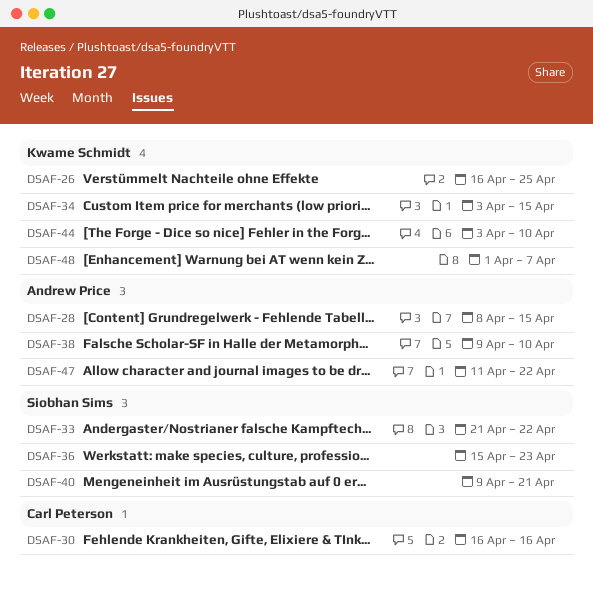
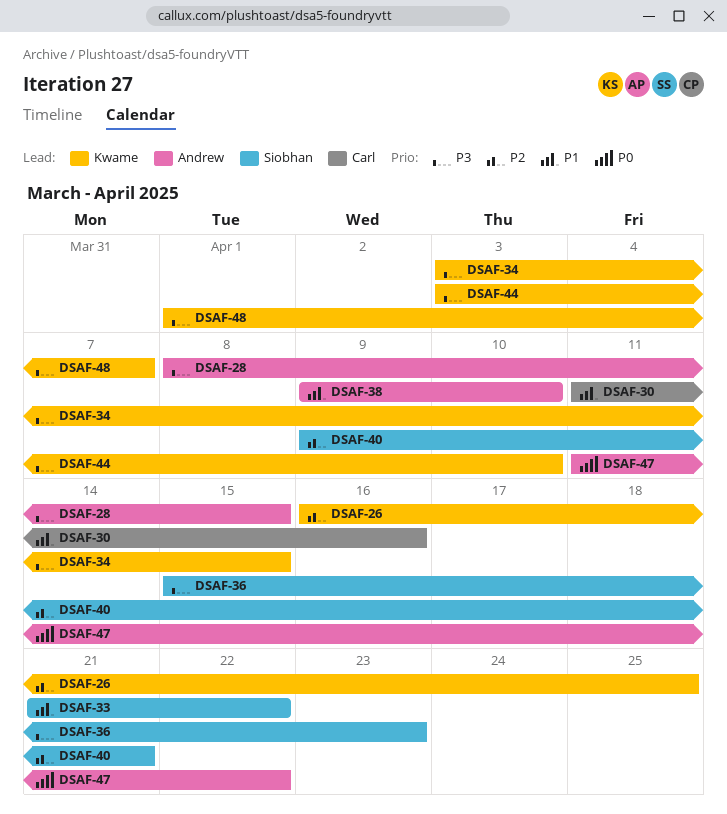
DSAF-30, start: Apr 16 -> Apr 11

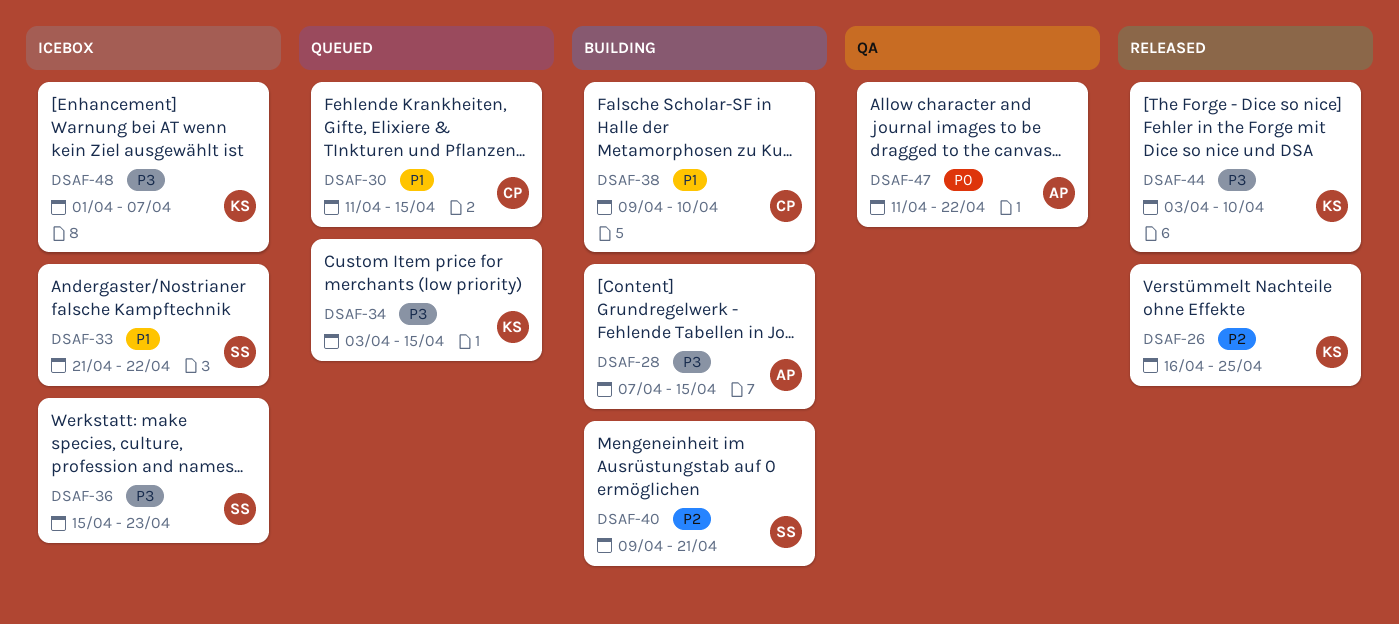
DSAF-28, start: Apr 8 -> Apr 7
DSAF-30, due: Apr 16 -> Apr 15
DSAF-38, owner: Andrew -> Carl

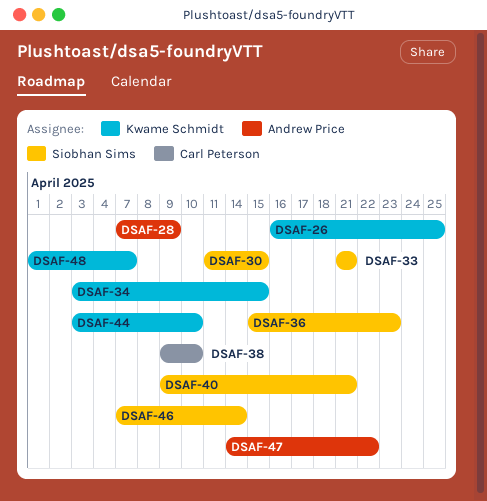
DSAF-28, due: Apr 15 -> Apr 9
DSAF-30, owner: Carl Peterson -> Siobhan Sims
DSAF-33, due: Apr 22 -> Apr 21
DSAF-46: none -> present
DSAF-47, start: Apr 11 -> Apr 14

